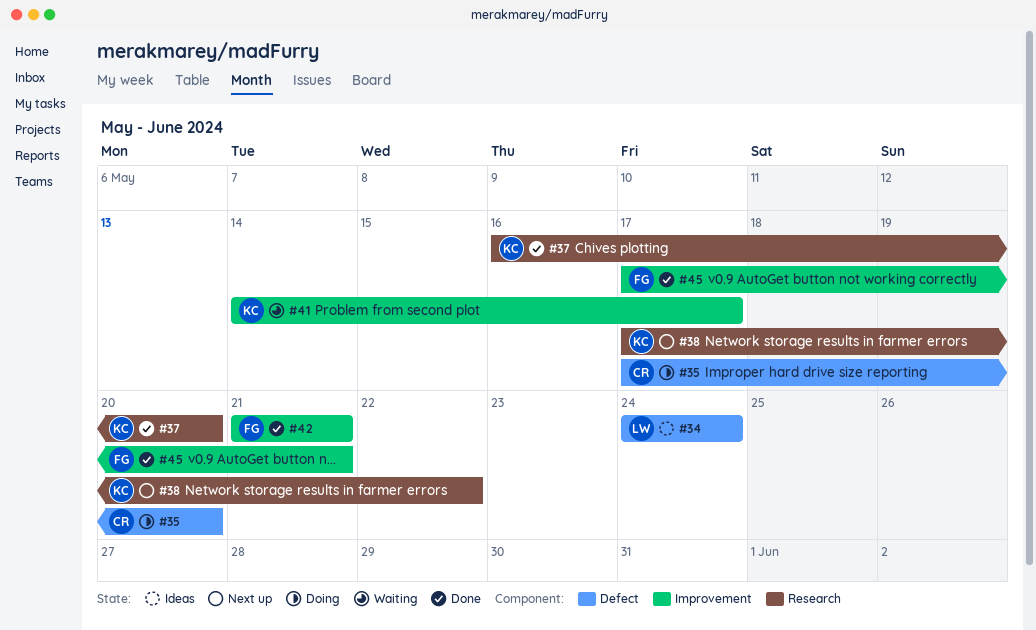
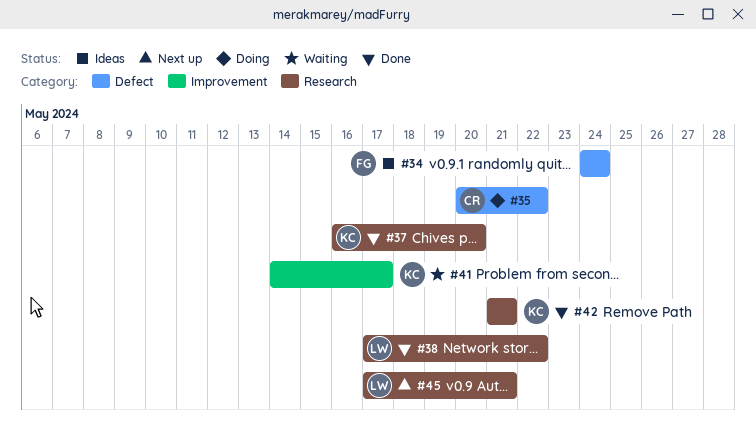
#34, owner: LW -> FG
#35, start: May 17 -> May 20
#35, due: May 20 -> May 22
#38, status: Next up -> Done
#38, owner: KC -> LW
#42, owner: FG -> KC
#42, label: Improvement -> Research
#45, status: Done -> Next up
#45, owner: FG -> LW
#45, label: Improvement -> Research

